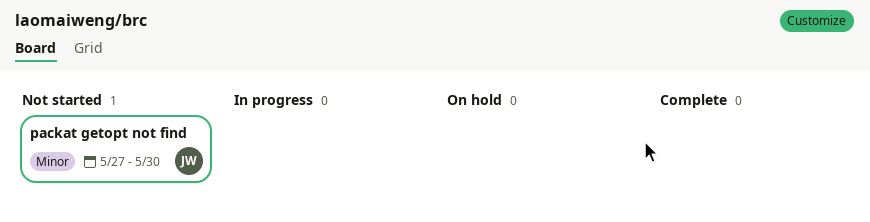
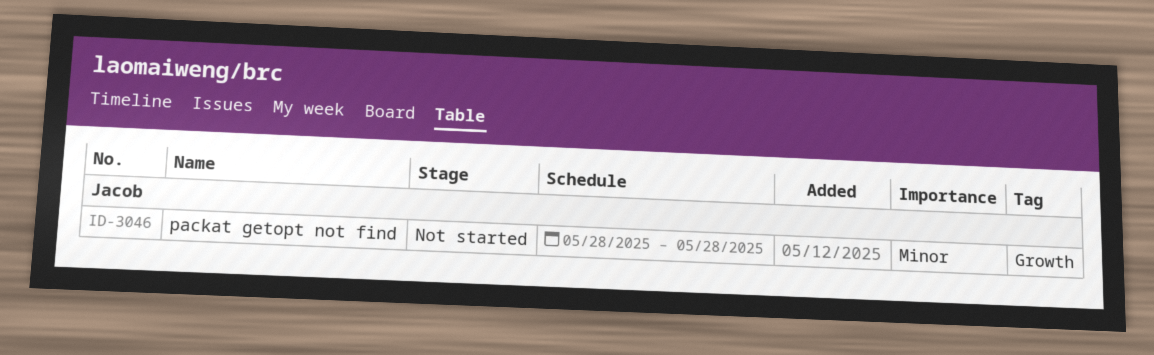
packat getopt not find, start: May 27 -> May 28
packat getopt not find, due: May 30 -> May 28

